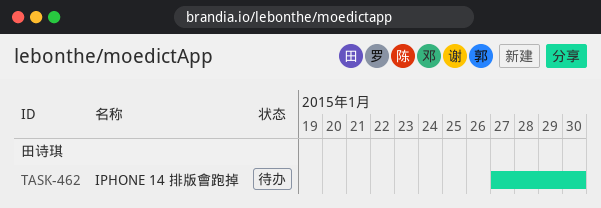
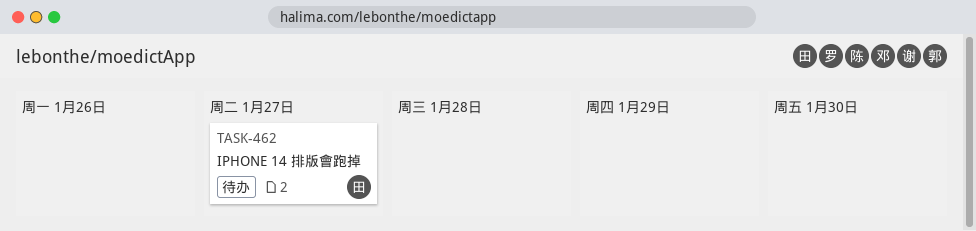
TASK-462, due: Jan 30 -> Jan 27

